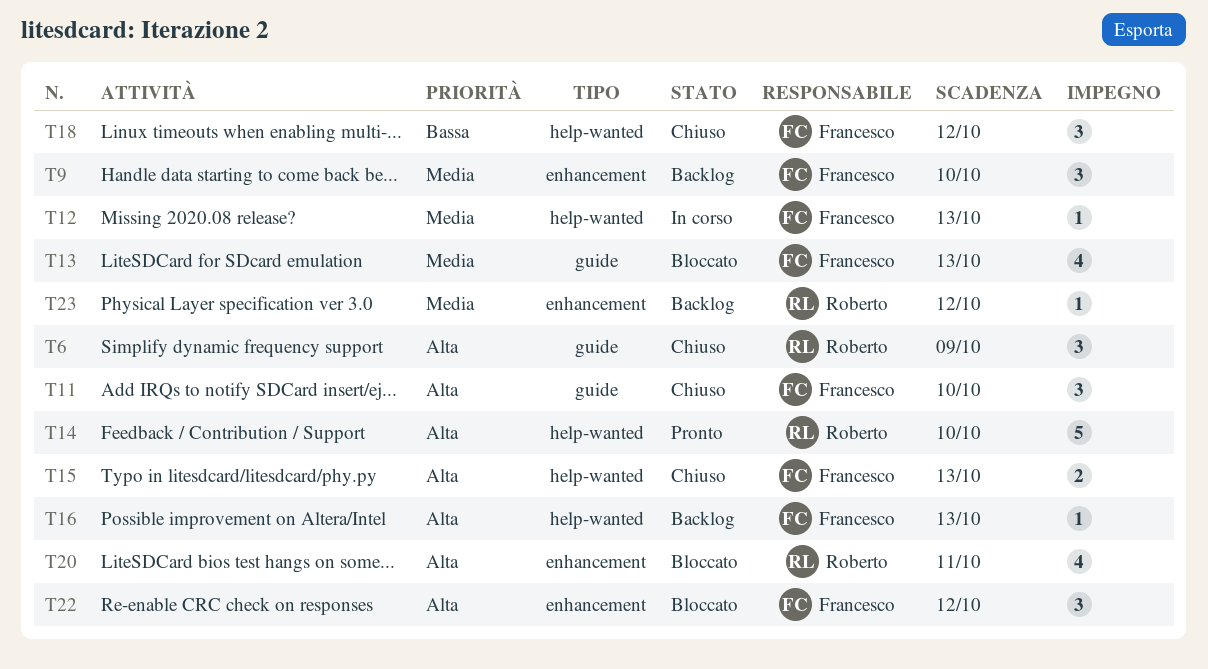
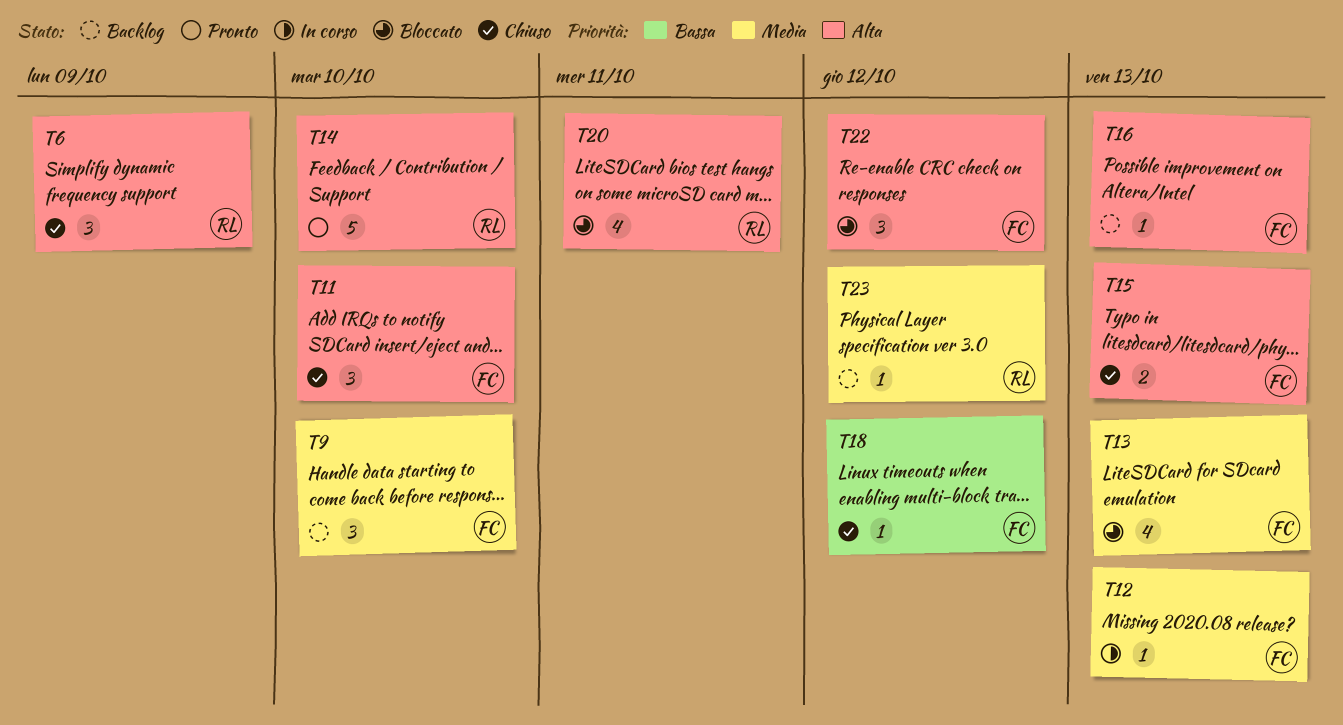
T18, estimate: 3 -> 1

